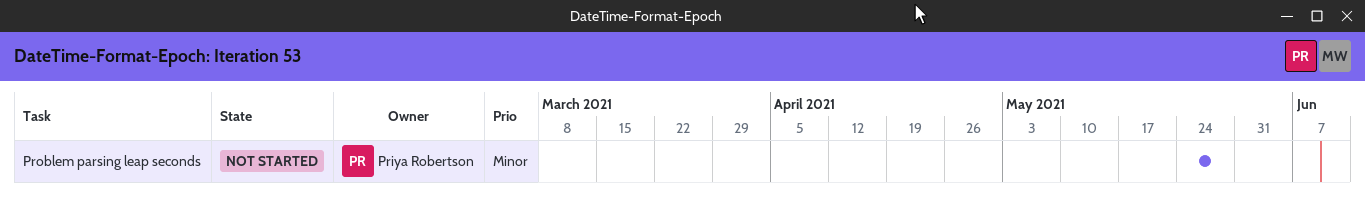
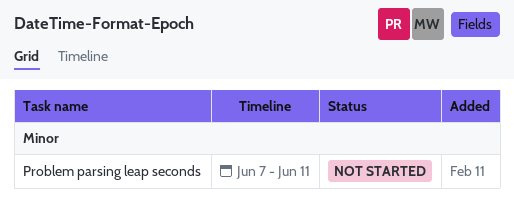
Problem parsing leap seconds, start: May 24 -> Jun 7
Problem parsing leap seconds, due: May 28 -> Jun 11

